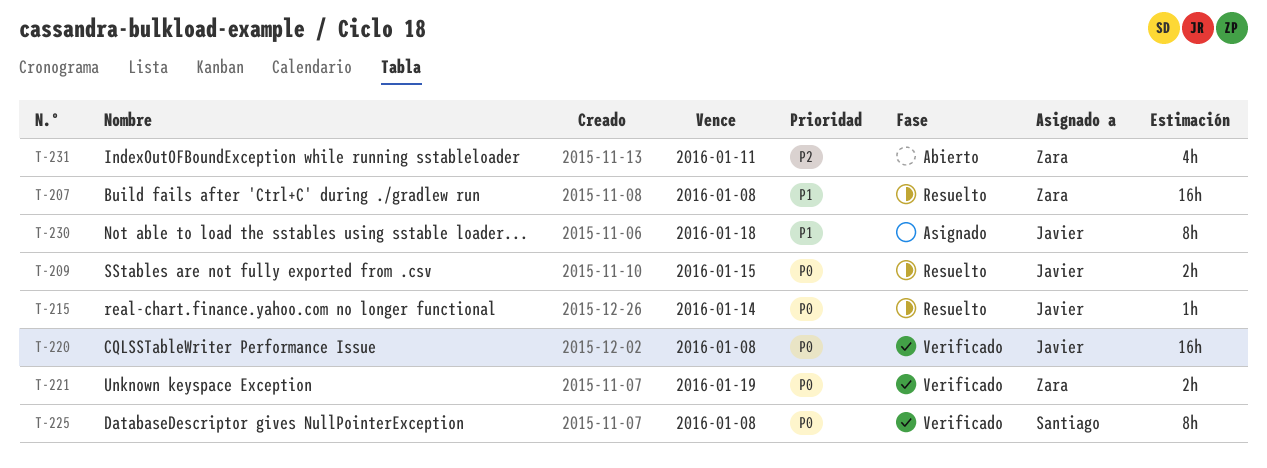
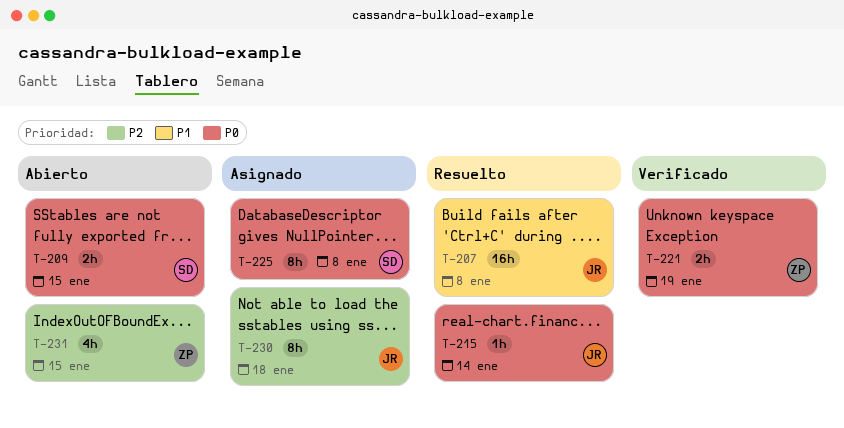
T-207, owner: Zara -> Javier
T-209, status: Resuelto -> Abierto
T-209, owner: Javier -> Santiago
T-220: present -> none
T-225, status: Verificado -> Asignado
T-230, priority: P1 -> P2
T-231, due: Jan 11 -> Jan 15

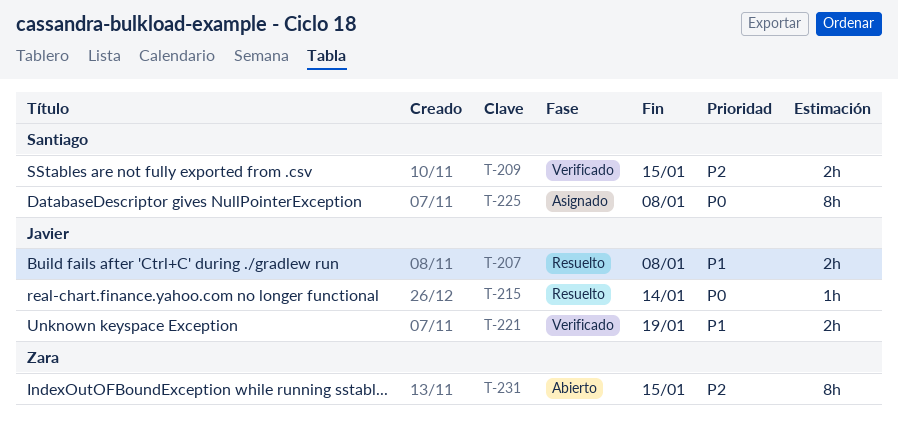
T-207, estimate: 16h -> 2h
T-209, status: Abierto -> Verificado
T-209, priority: P0 -> P2
T-221, owner: Zara -> Javier
T-221, priority: P0 -> P1
T-230: present -> none
T-231, estimate: 4h -> 8h

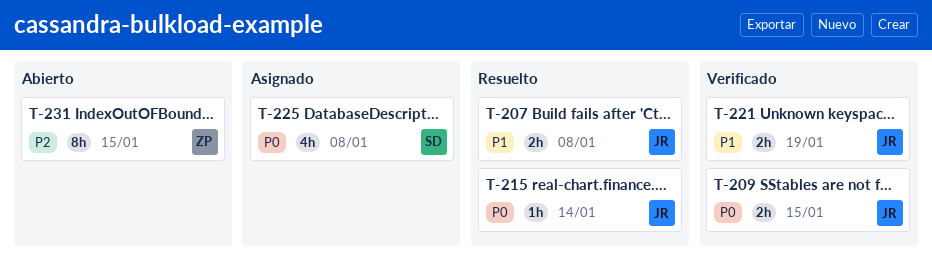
T-209, owner: Santiago -> Javier
T-209, priority: P2 -> P0
T-225, estimate: 8h -> 4h

